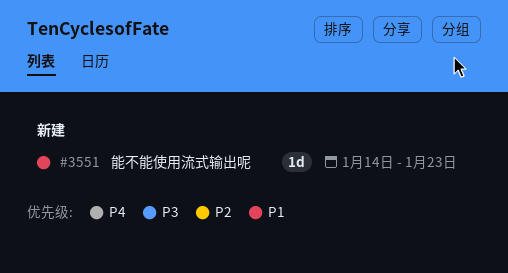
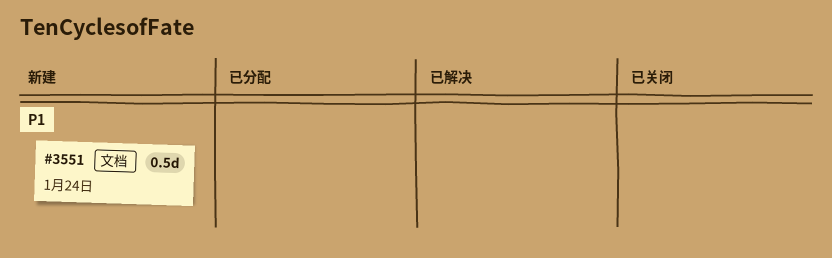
#3551, estimate: 1d -> 0.5d
#3551, due: Jan 23 -> Jan 24

